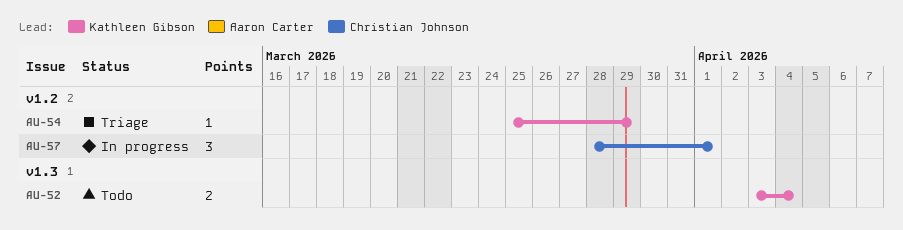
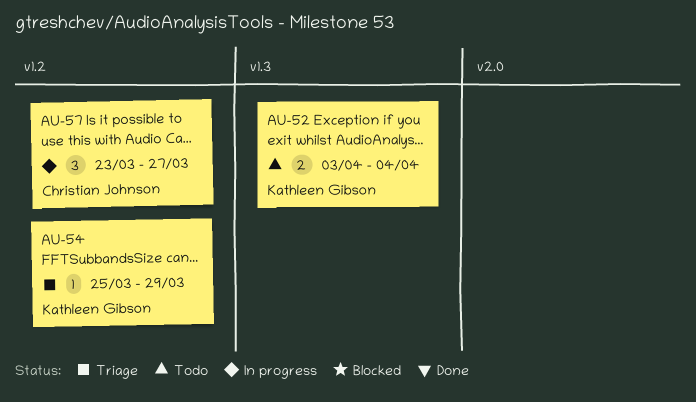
AU-57, start: Mar 28 -> Mar 23
AU-57, due: Apr 1 -> Mar 27

